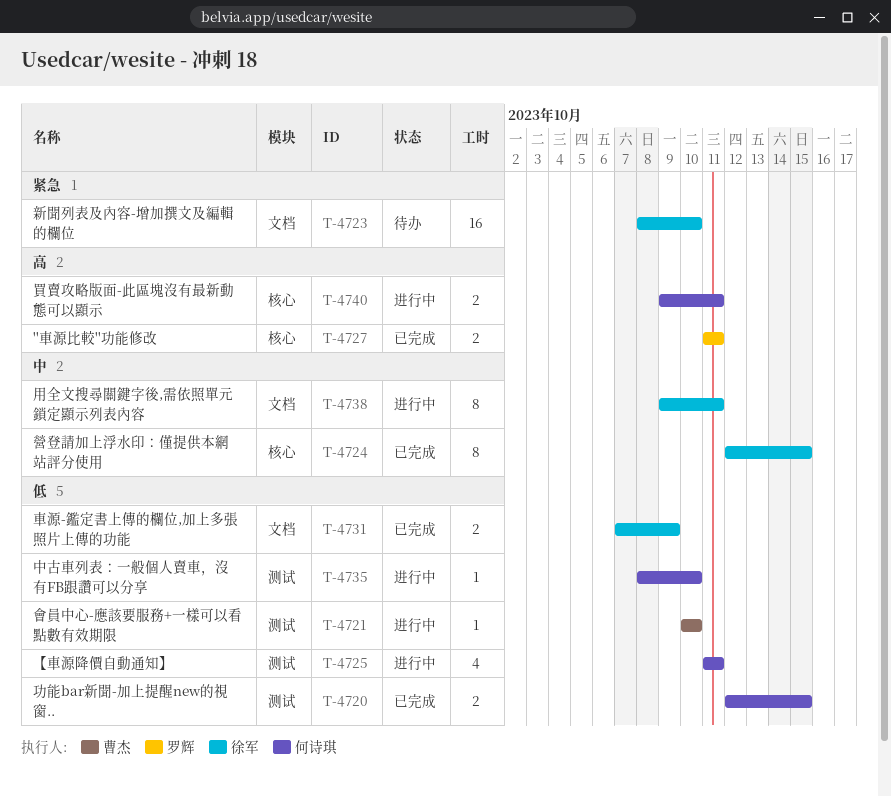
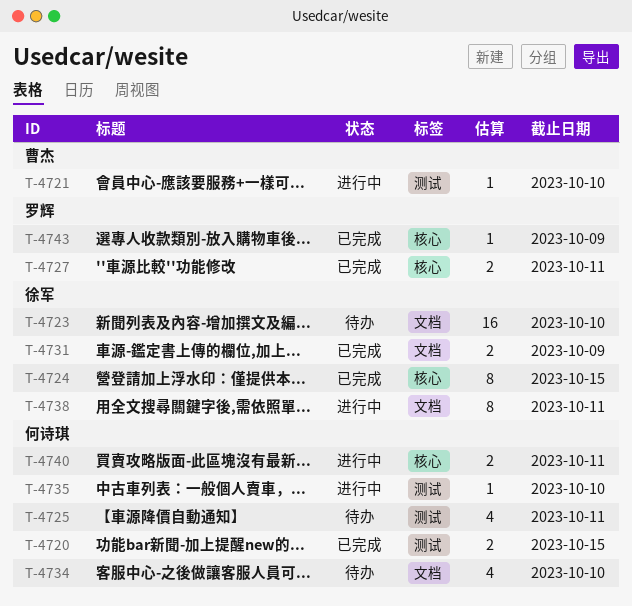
T-4725, status: 进行中 -> 待办
T-4734: none -> present
T-4743: none -> present

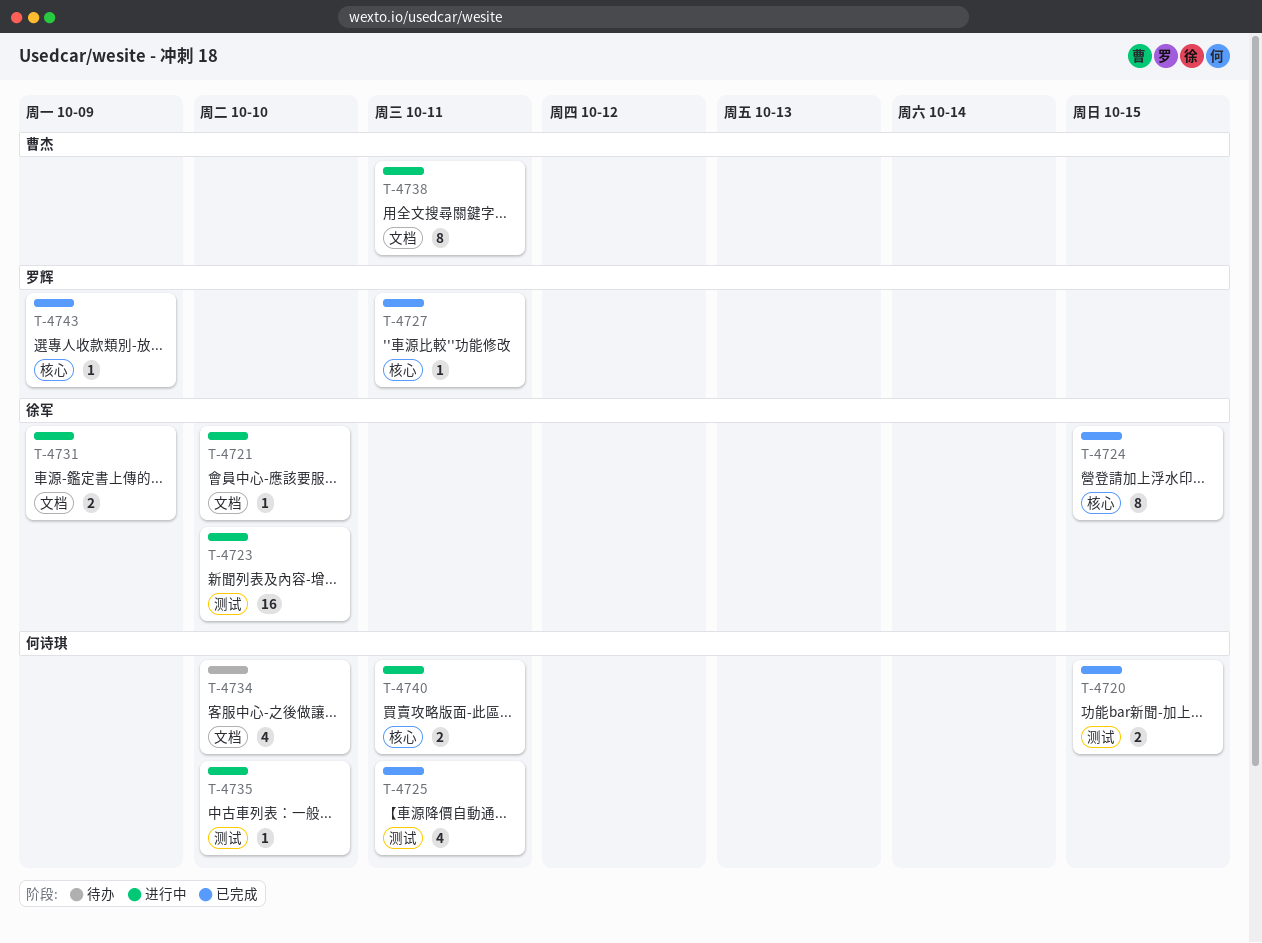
T-4721, owner: 曹杰 -> 徐军
T-4721, label: 测试 -> 文档
T-4723, status: 待办 -> 进行中
T-4723, label: 文档 -> 测试
T-4725, status: 待办 -> 已完成
T-4727, estimate: 2 -> 1
T-4731, status: 已完成 -> 进行中
T-4738, owner: 徐军 -> 曹杰

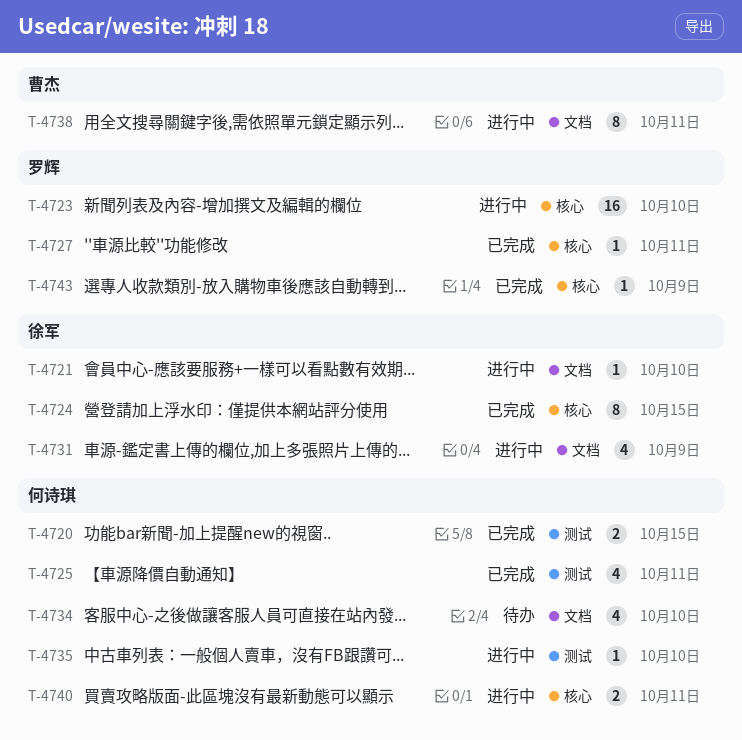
T-4723, owner: 徐军 -> 罗辉
T-4723, label: 测试 -> 核心
T-4731, estimate: 2 -> 4

